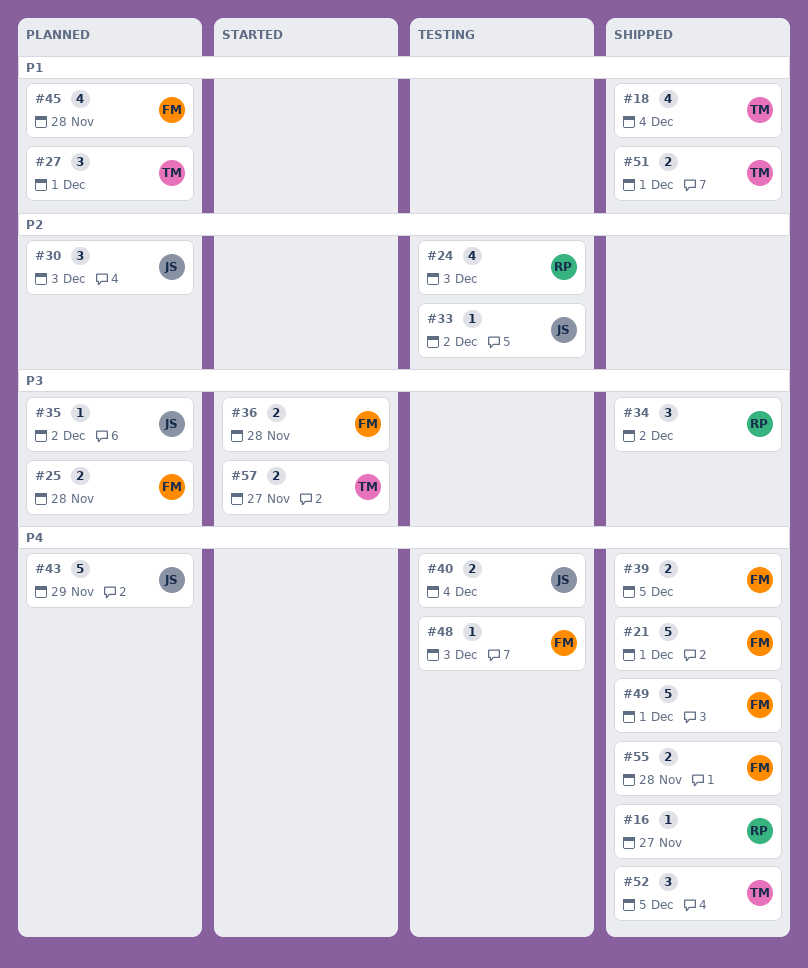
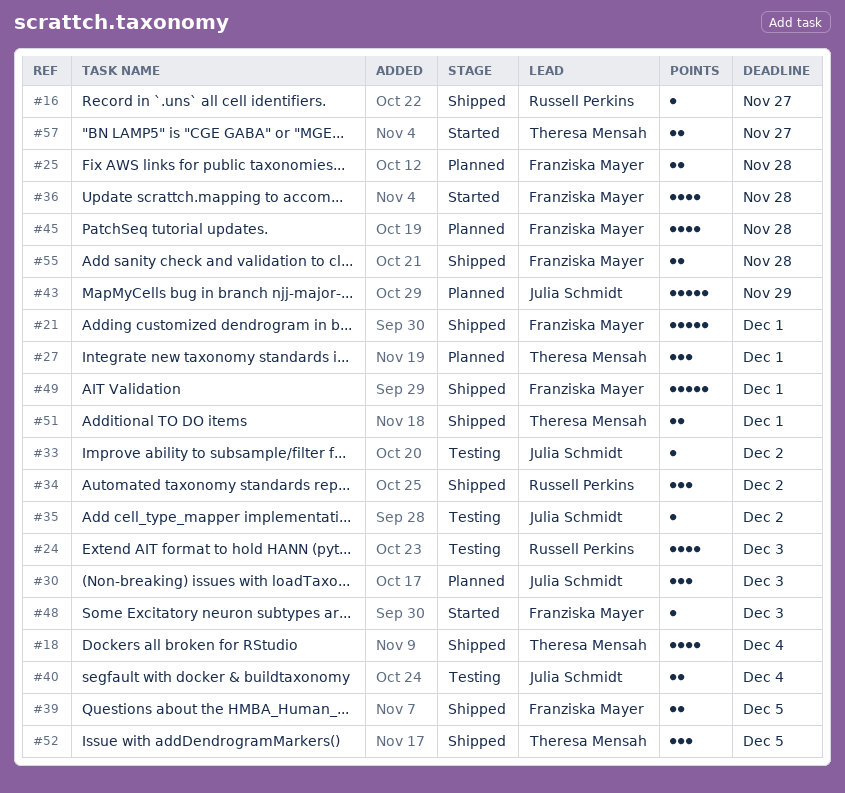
#35, status: Planned -> Testing
#36, estimate: 2 -> 4
#48, status: Testing -> Started

